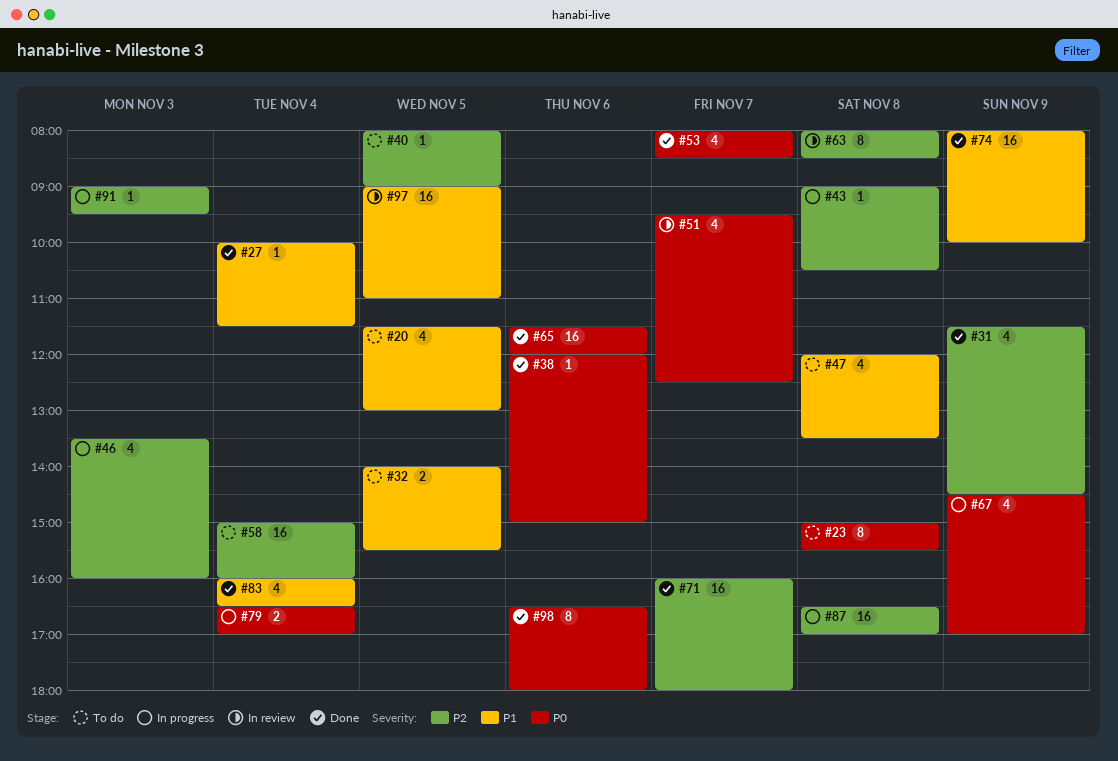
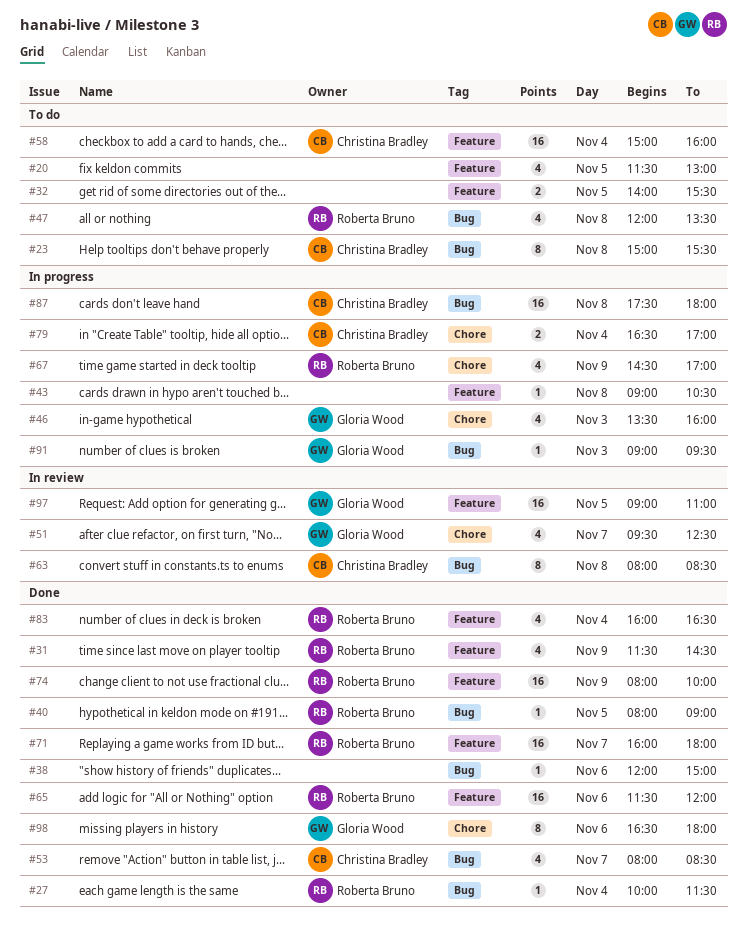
#40, status: To do -> Done
#87, begins: 16:30 -> 17:30
#87, ends: 17:00 -> 18:00

